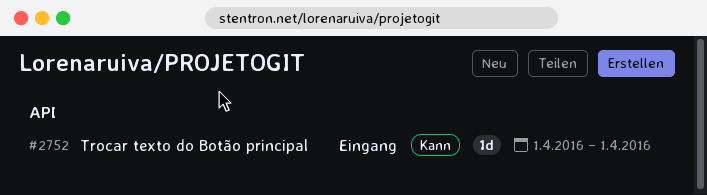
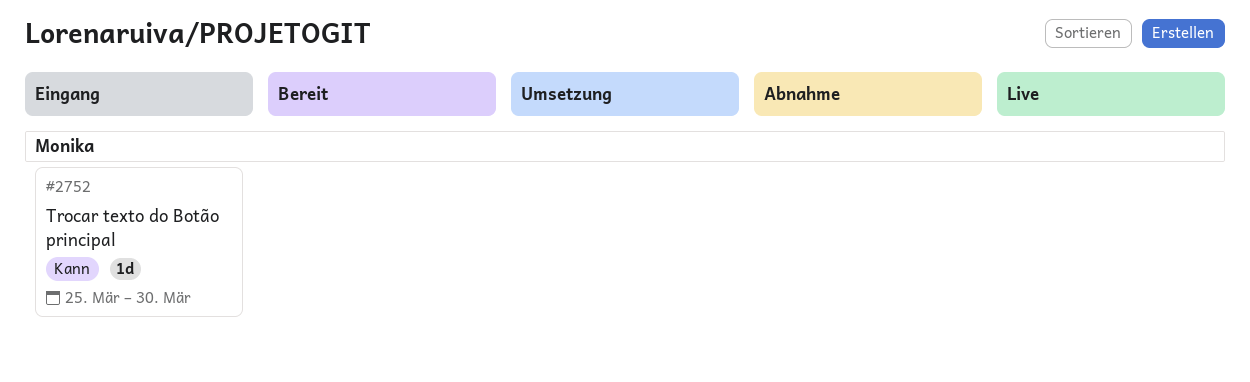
#2752, start: Apr 1 -> Mar 25
#2752, due: Apr 1 -> Mar 30

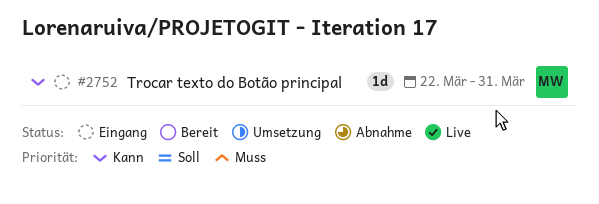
#2752, start: Mar 25 -> Mar 22
#2752, due: Mar 30 -> Mar 31

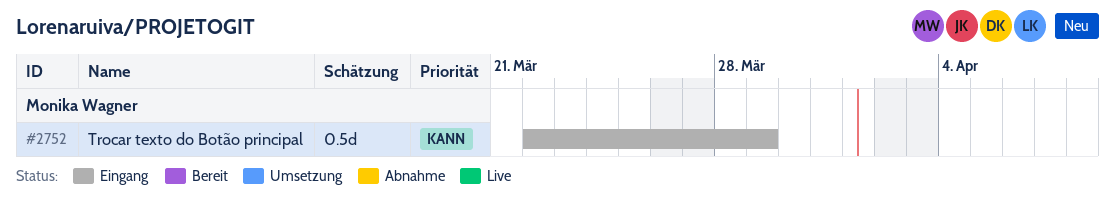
#2752, estimate: 1d -> 0.5d
#2752, due: Mar 31 -> Mar 29

